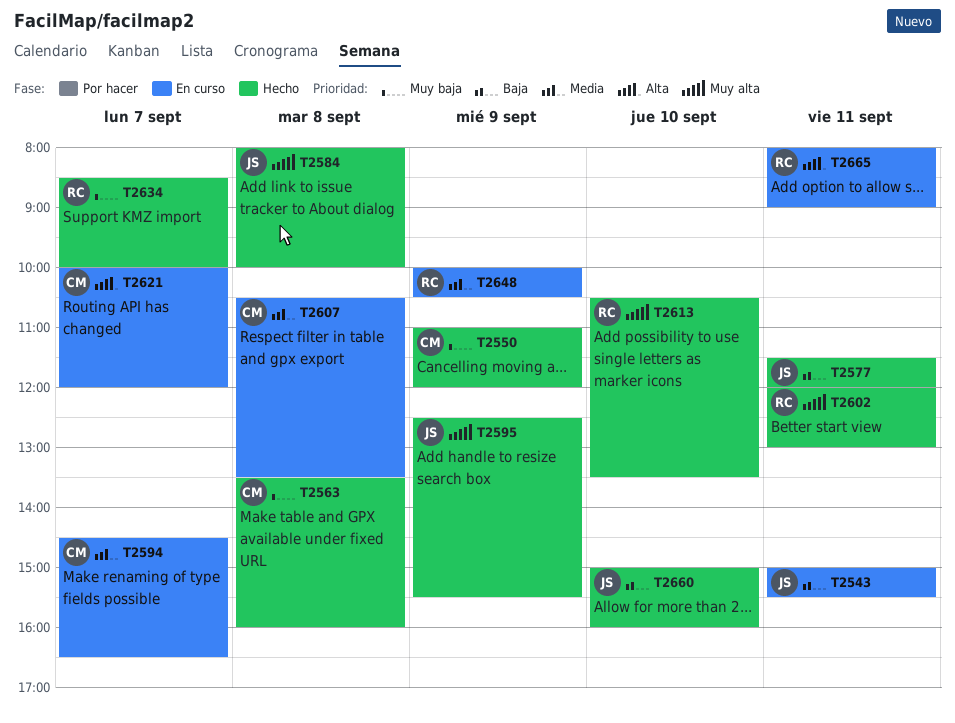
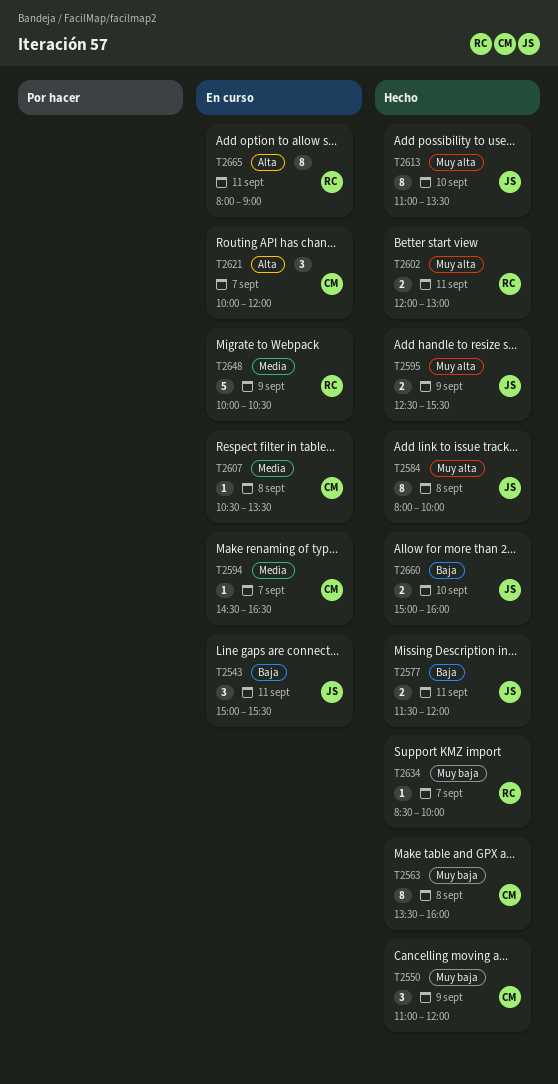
T2613, owner: RC -> JS
T2613, begins: 10:30 -> 11:00

